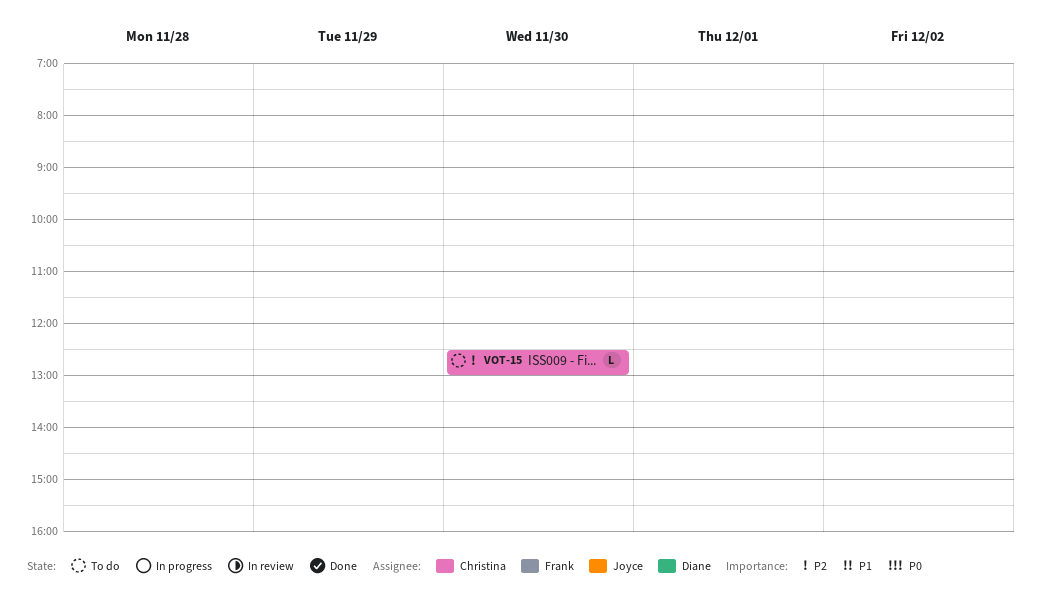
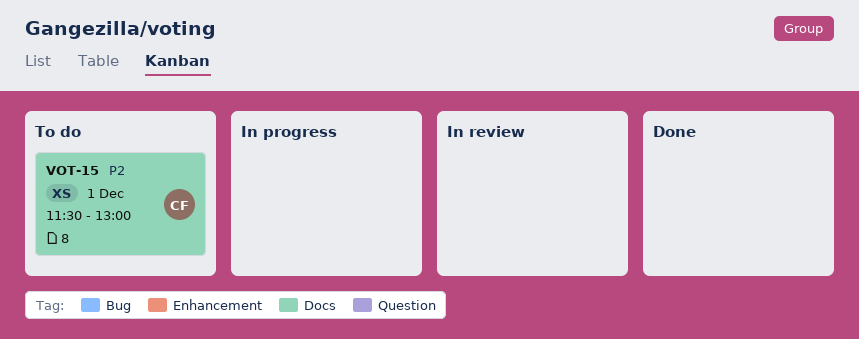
VOT-15, estimate: L -> XS
VOT-15, day: Nov 30 -> Dec 1
VOT-15, begins: 12:30 -> 11:30

